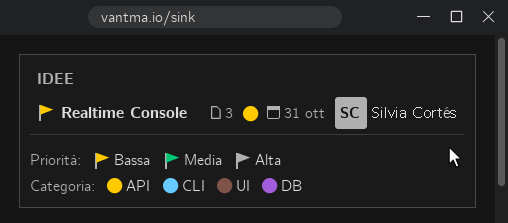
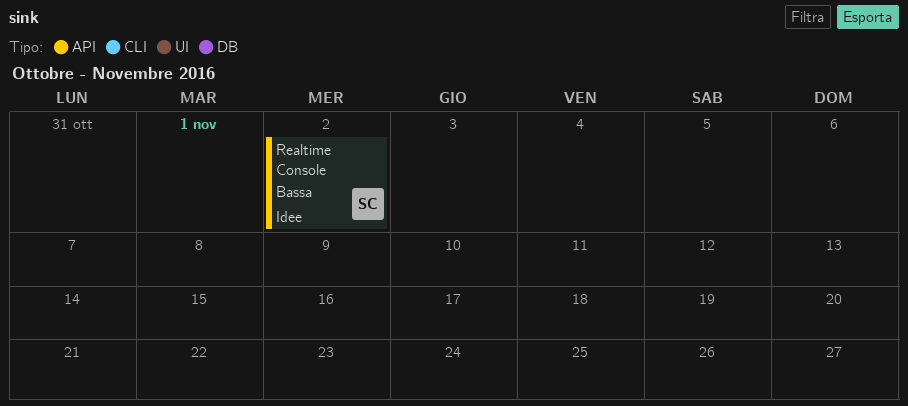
Realtime Console, due: Oct 31 -> Nov 2

